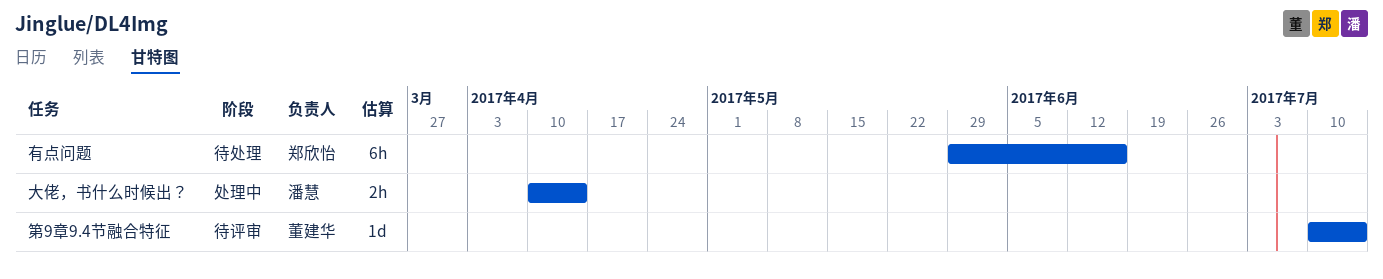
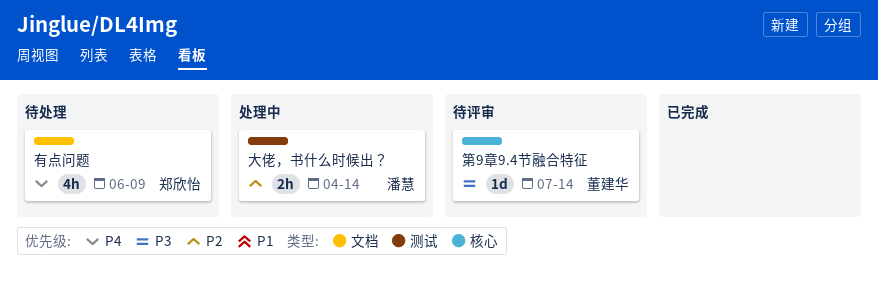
有点问题, estimate: 6h -> 4h
有点问题, due: Jun 16 -> Jun 9

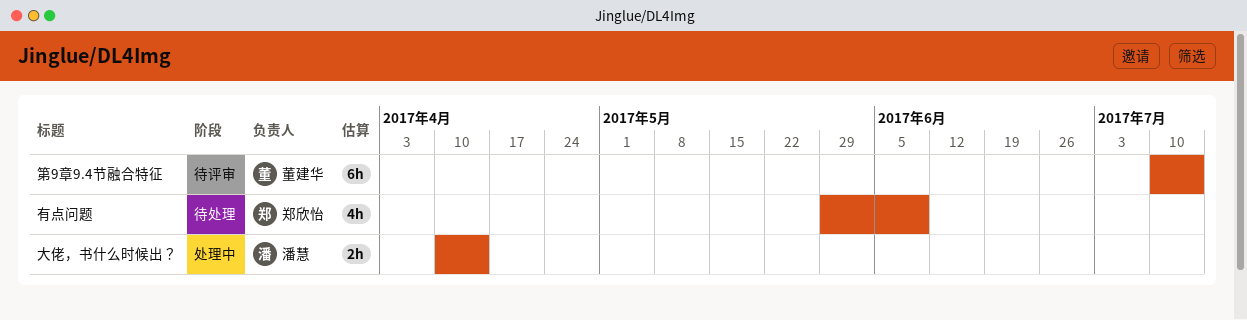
第9章9.4节融合特征, estimate: 1d -> 6h

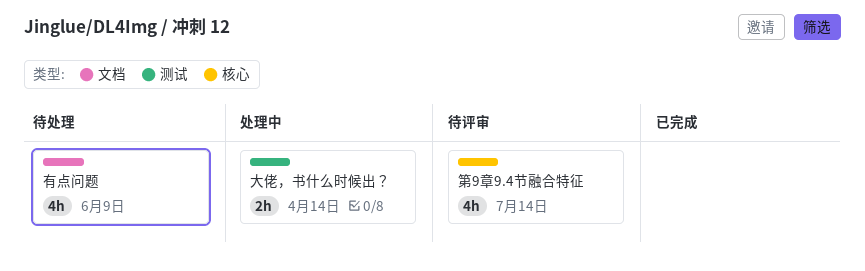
第9章9.4节融合特征, estimate: 6h -> 4h

